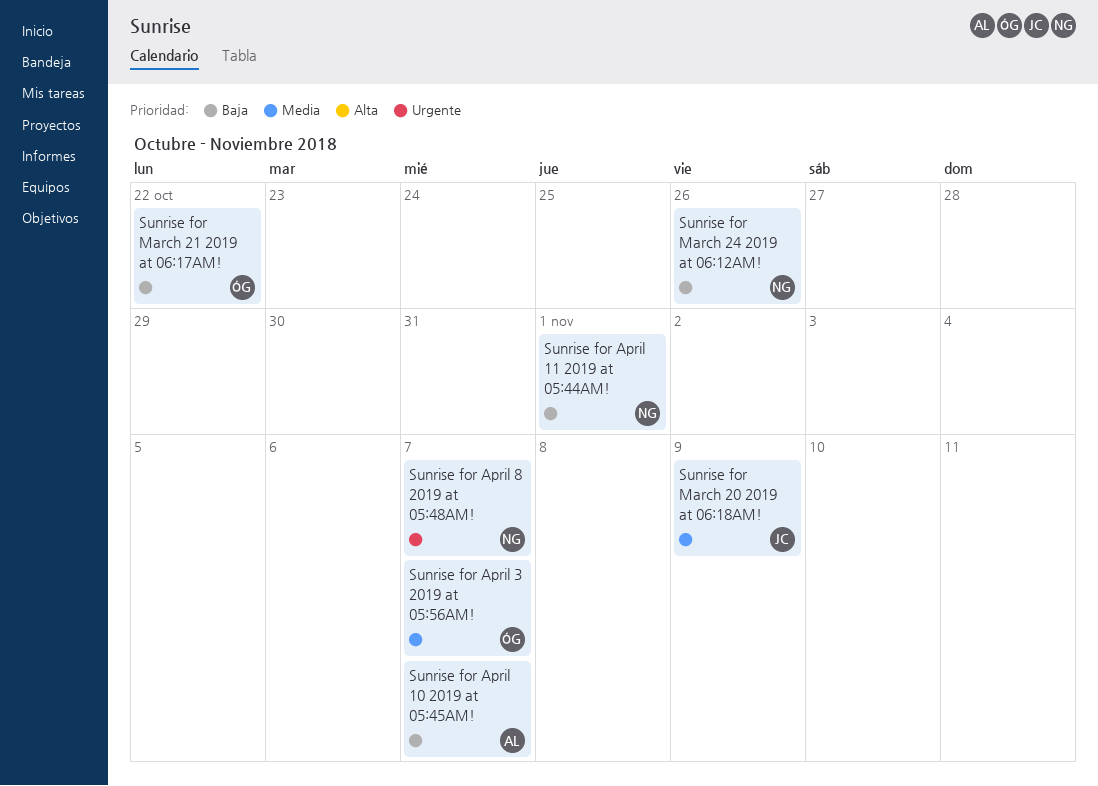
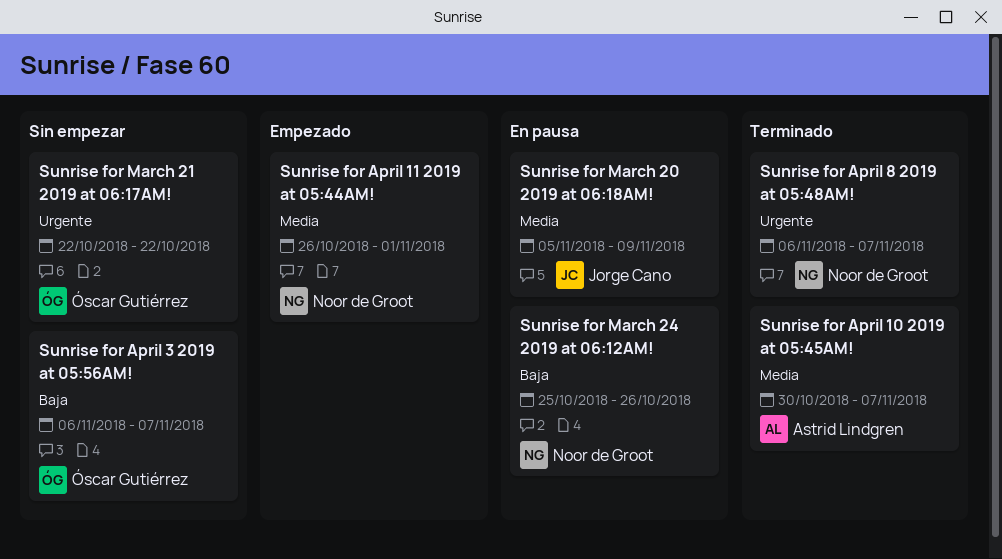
Sunrise for April 10 2019 at 05:45AM!, priority: Baja -> Media
Sunrise for April 11 2019 at 05:44AM!, priority: Baja -> Media
Sunrise for April 3 2019 at 05:56AM!, priority: Media -> Baja
Sunrise for March 21 2019 at 06:17AM!, priority: Baja -> Urgente

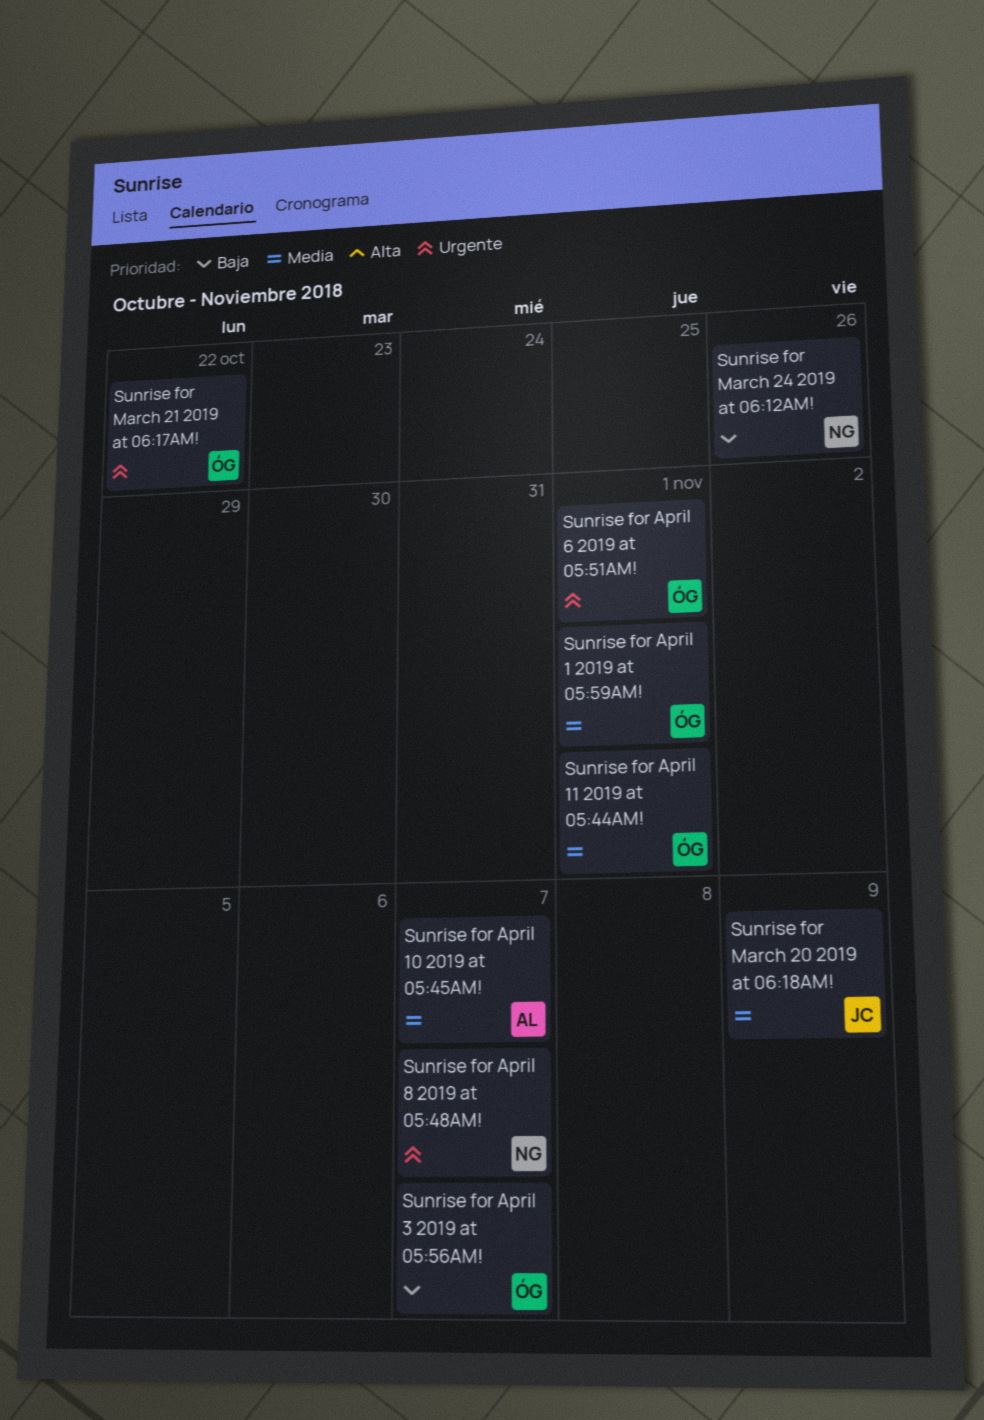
Sunrise for April 1 2019 at 05:59AM!: none -> present
Sunrise for April 11 2019 at 05:44AM!, owner: Noor de Groot -> Óscar Gutiérrez
Sunrise for April 6 2019 at 05:51AM!: none -> present

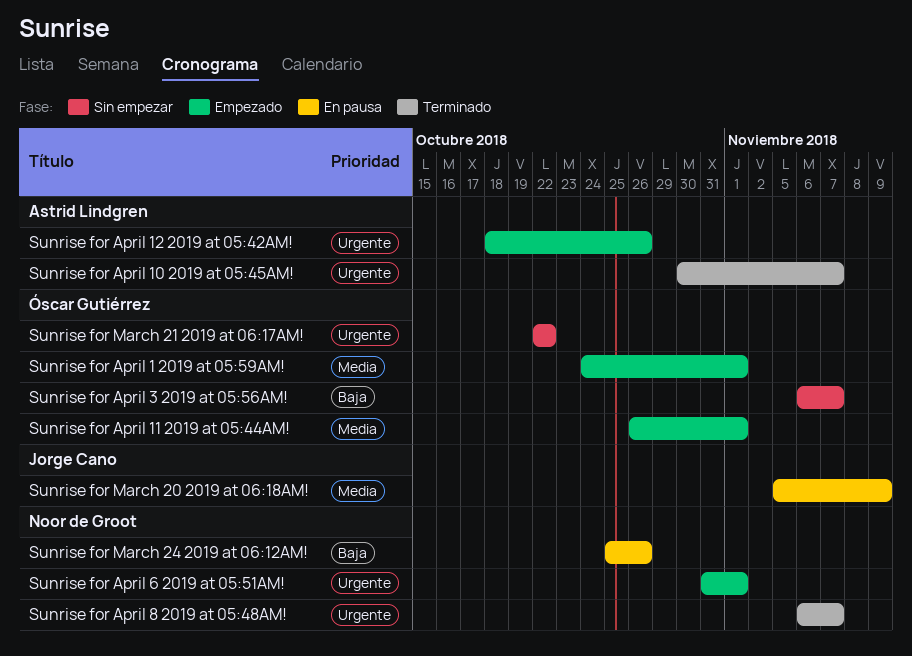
Sunrise for April 10 2019 at 05:45AM!, priority: Media -> Urgente
Sunrise for April 12 2019 at 05:42AM!: none -> present
Sunrise for April 6 2019 at 05:51AM!, owner: Óscar Gutiérrez -> Noor de Groot

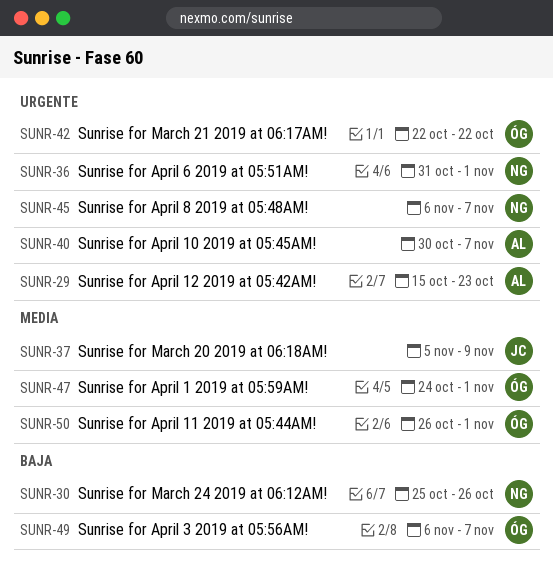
Sunrise for April 12 2019 at 05:42AM!, start: Oct 18 -> Oct 15
Sunrise for April 12 2019 at 05:42AM!, due: Oct 26 -> Oct 23

